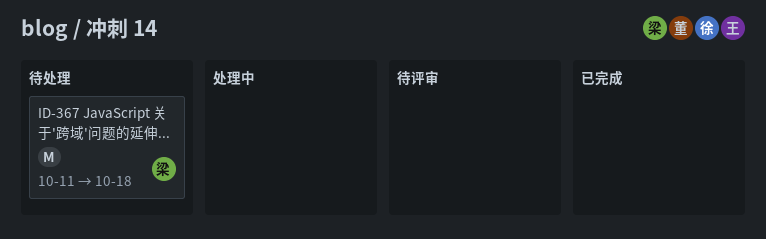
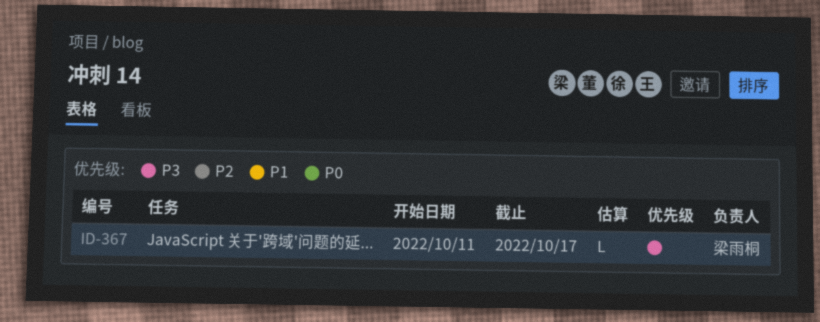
ID-367, estimate: M -> L
ID-367, due: Oct 18 -> Oct 17

